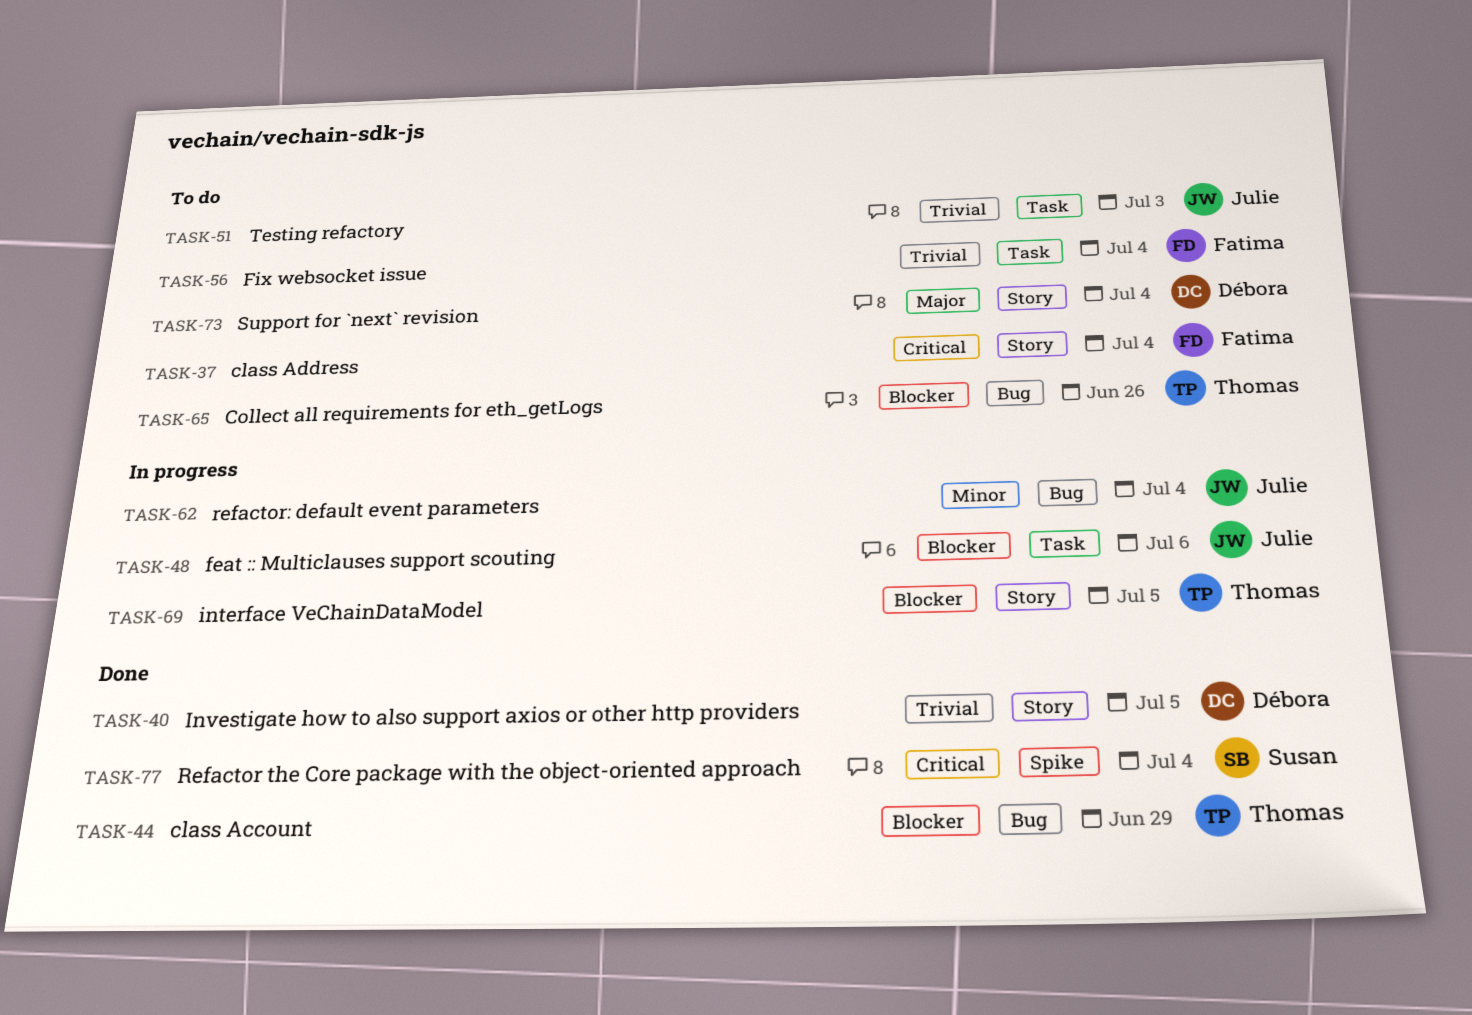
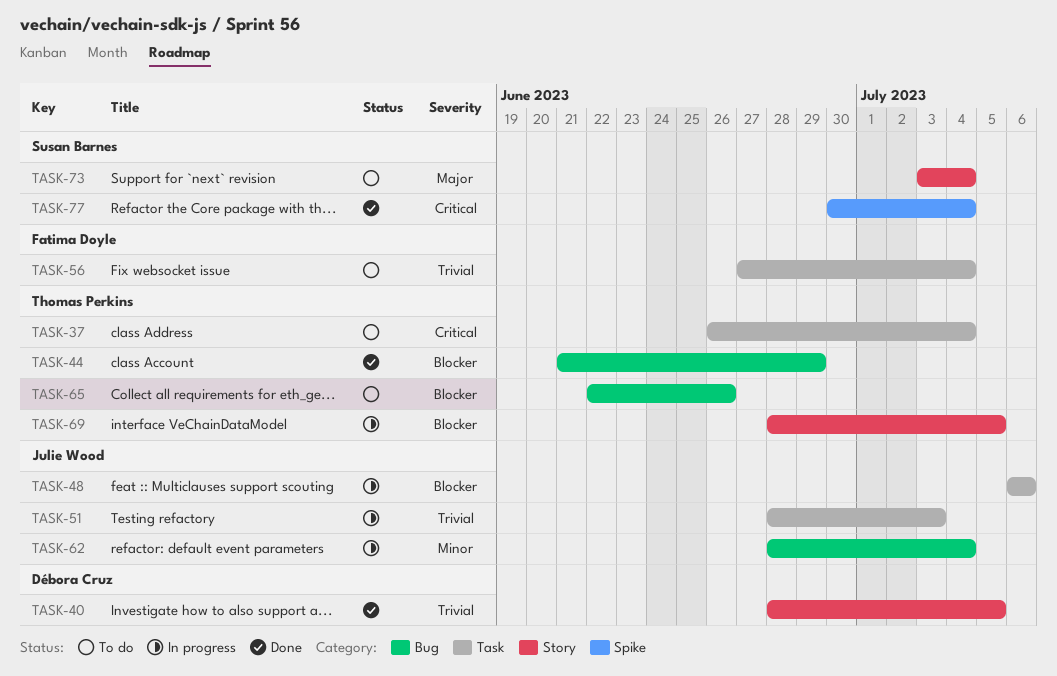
TASK-37, owner: Fatima Doyle -> Thomas Perkins
TASK-37, label: Story -> Task
TASK-51, status: To do -> In progress
TASK-73, owner: Débora Cruz -> Susan Barnes

